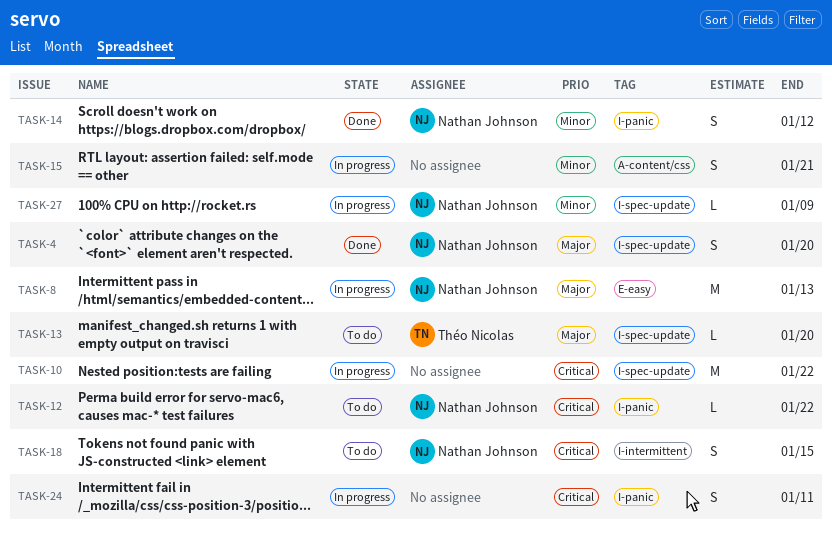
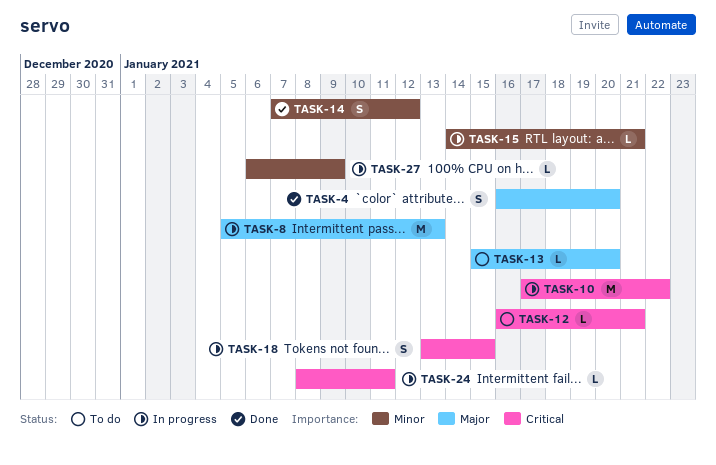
TASK-12, due: Jan 22 -> Jan 21
TASK-15, estimate: S -> L
TASK-18, status: To do -> In progress
TASK-24, estimate: S -> L

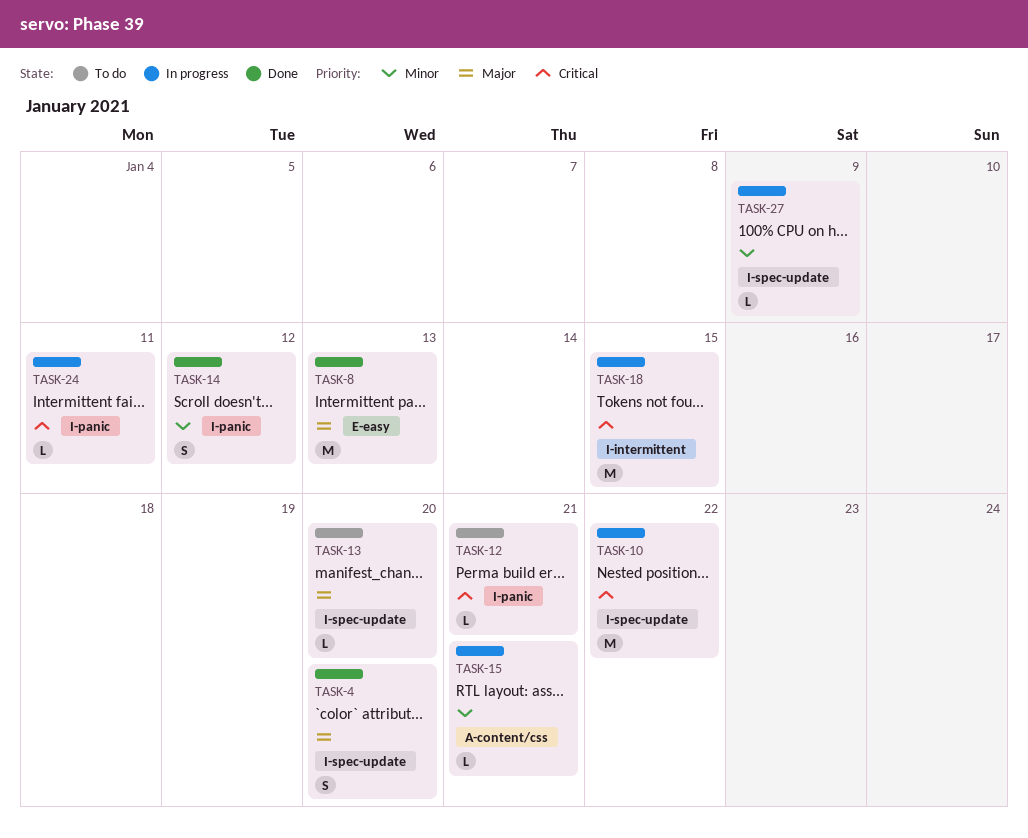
TASK-8, status: In progress -> Done
TASK-18, estimate: S -> M

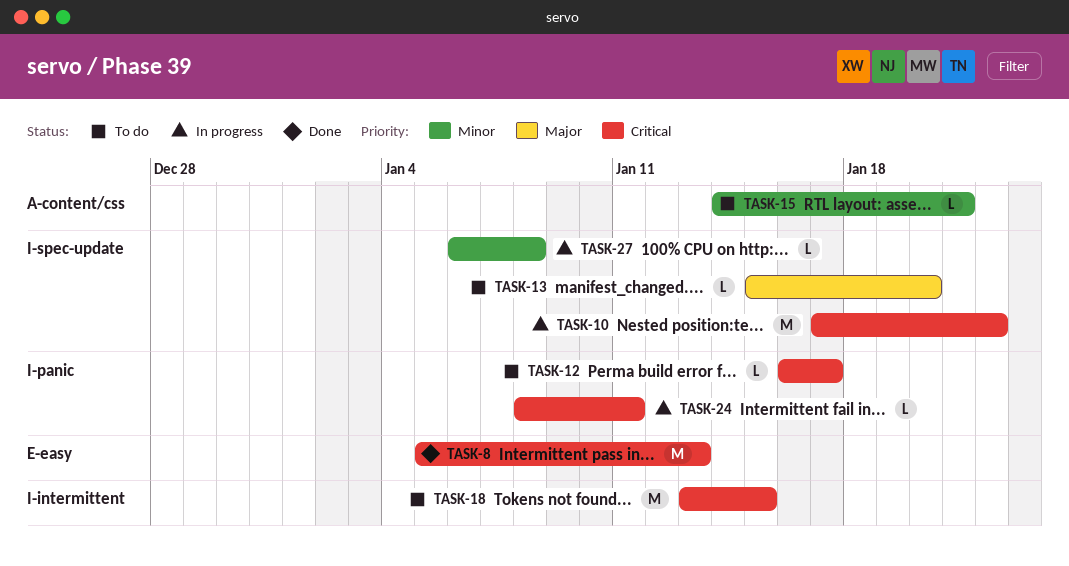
TASK-4: present -> none
TASK-8, priority: Major -> Critical
TASK-12, due: Jan 21 -> Jan 17
TASK-14: present -> none
TASK-15, status: In progress -> To do
TASK-18, status: In progress -> To do
TASK-27, due: Jan 9 -> Jan 8

